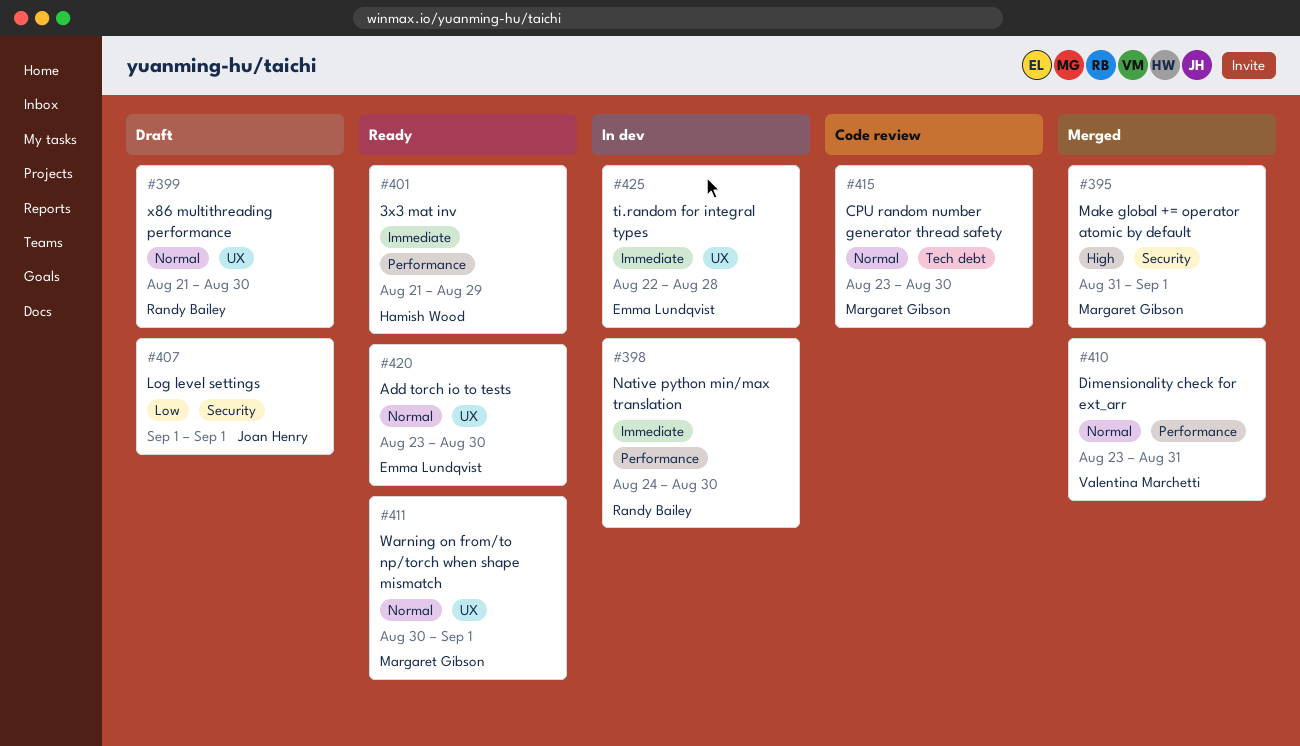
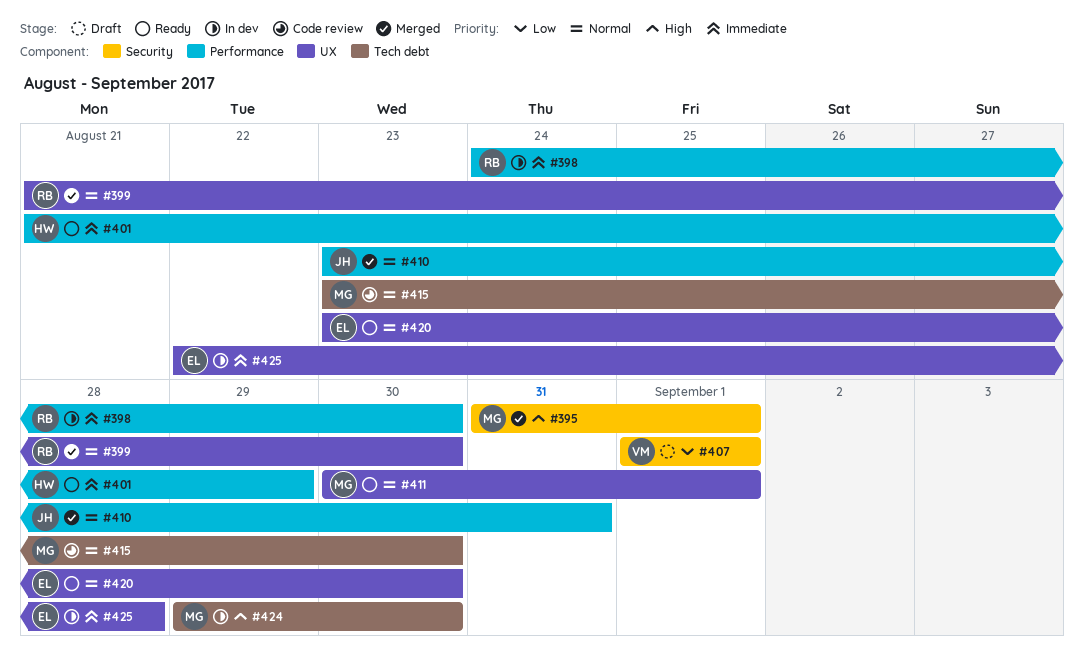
#399, status: Draft -> Merged
#407, owner: Joan Henry -> Valentina Marchetti
#410, owner: Valentina Marchetti -> Joan Henry
#424: none -> present

